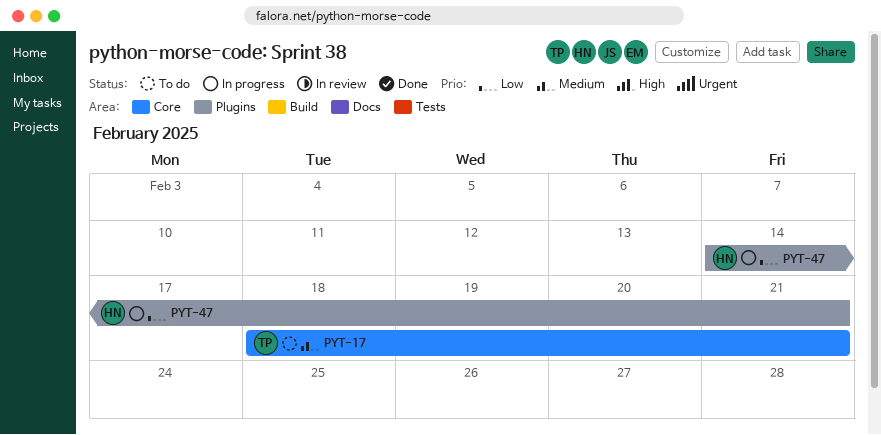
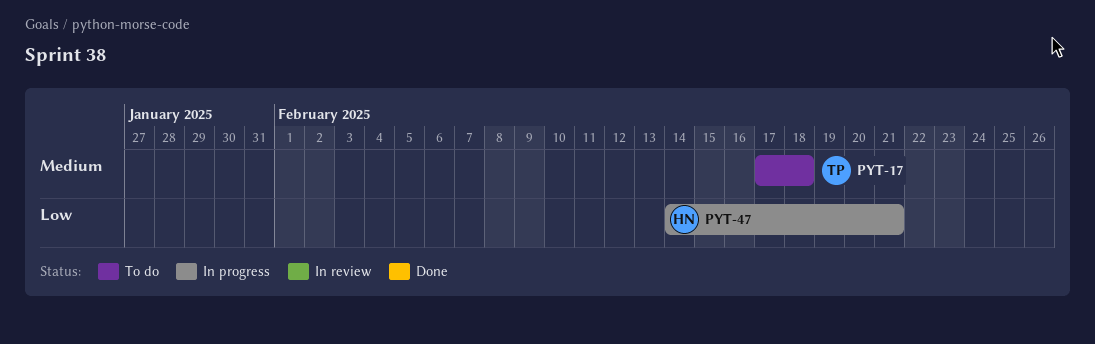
PYT-17, start: Feb 18 -> Feb 17
PYT-17, due: Feb 21 -> Feb 18

